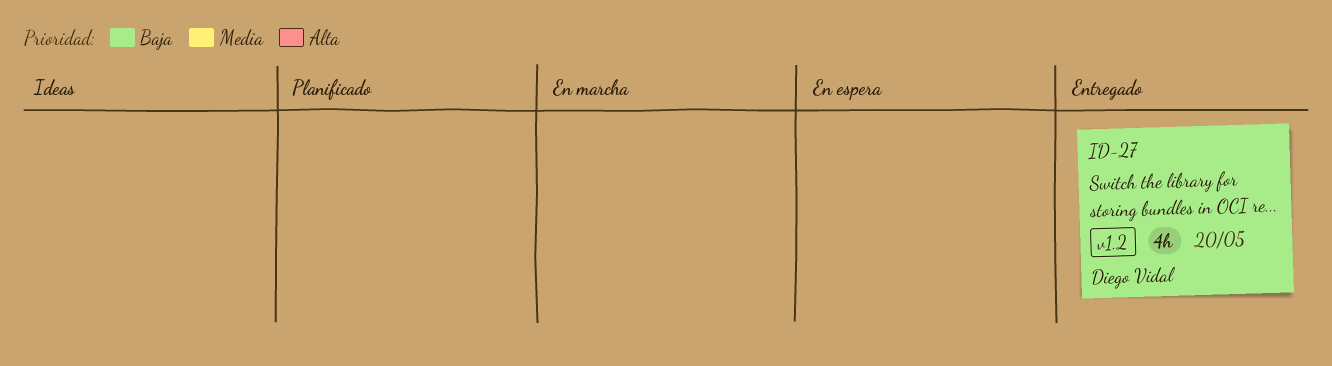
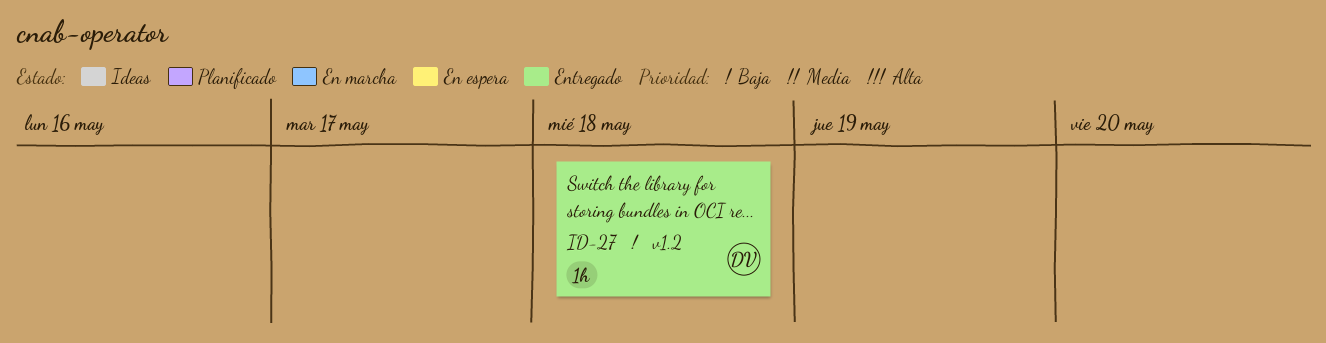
ID-27, estimate: 4h -> 1h
ID-27, due: May 20 -> May 18

